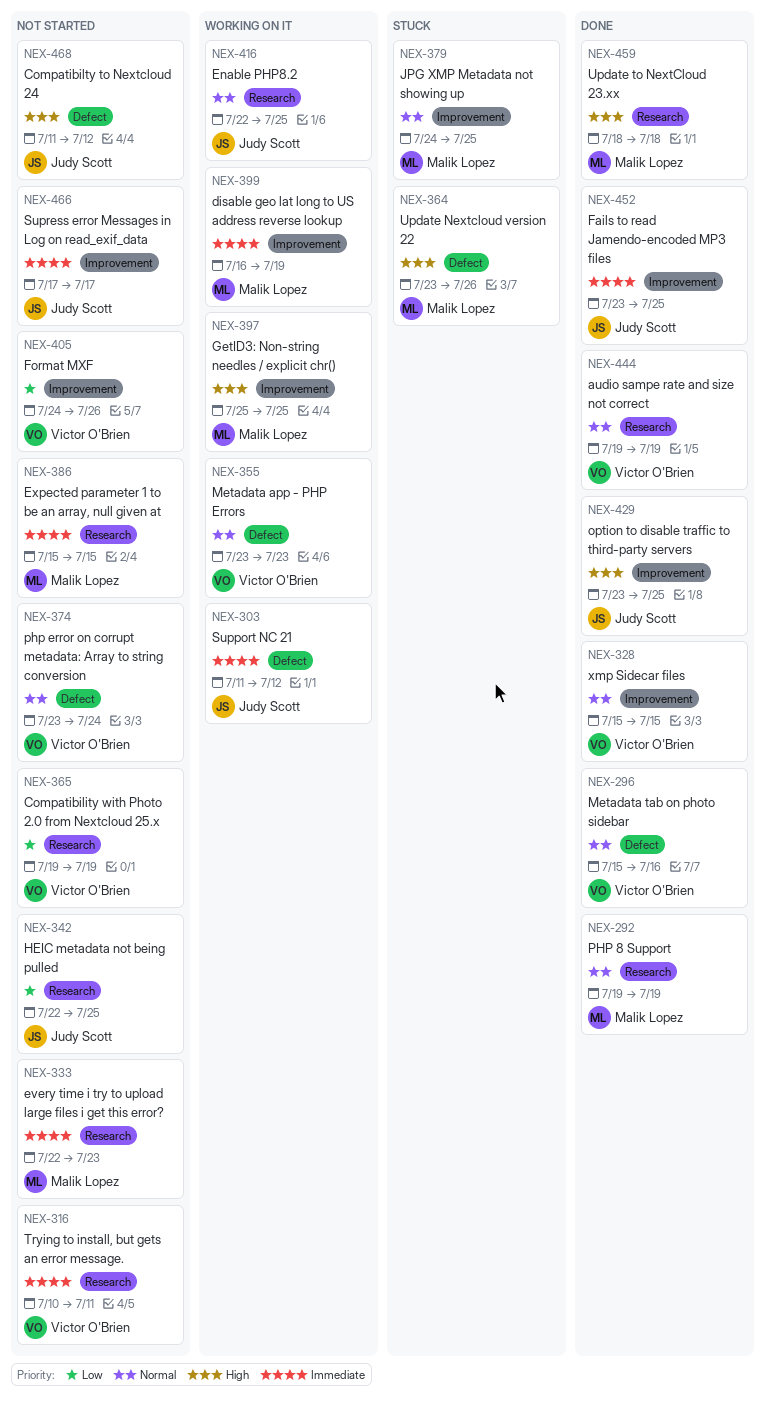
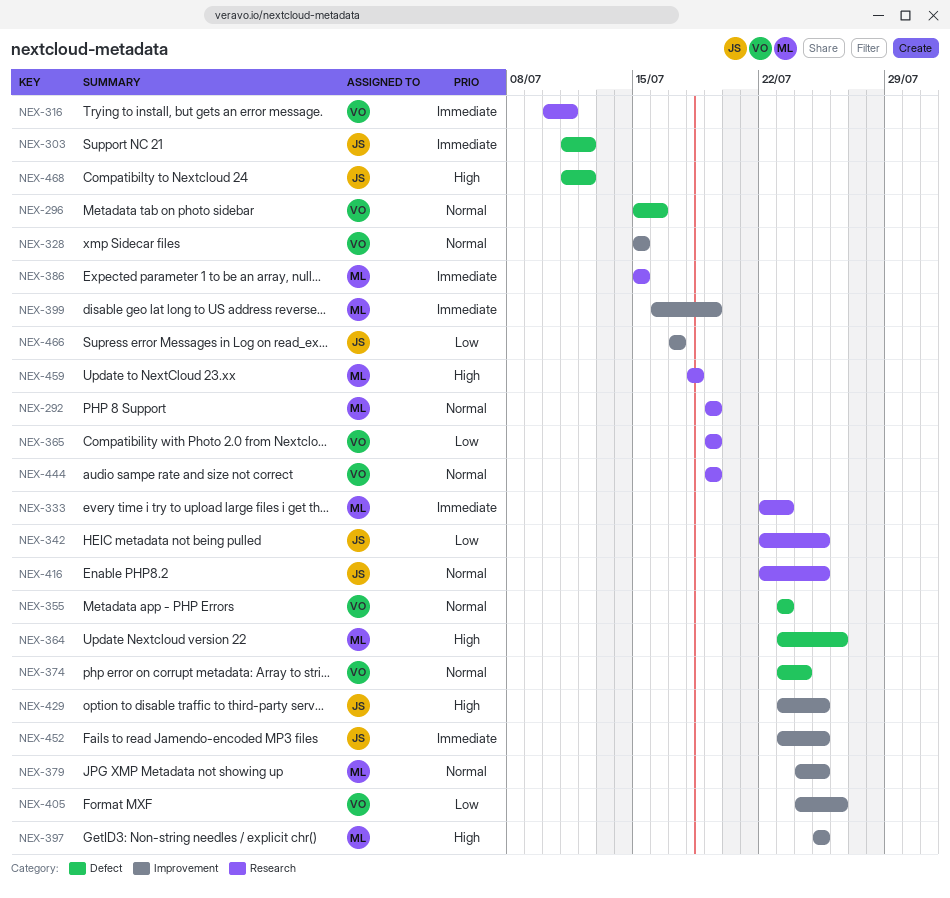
NEX-466, priority: Immediate -> Low

